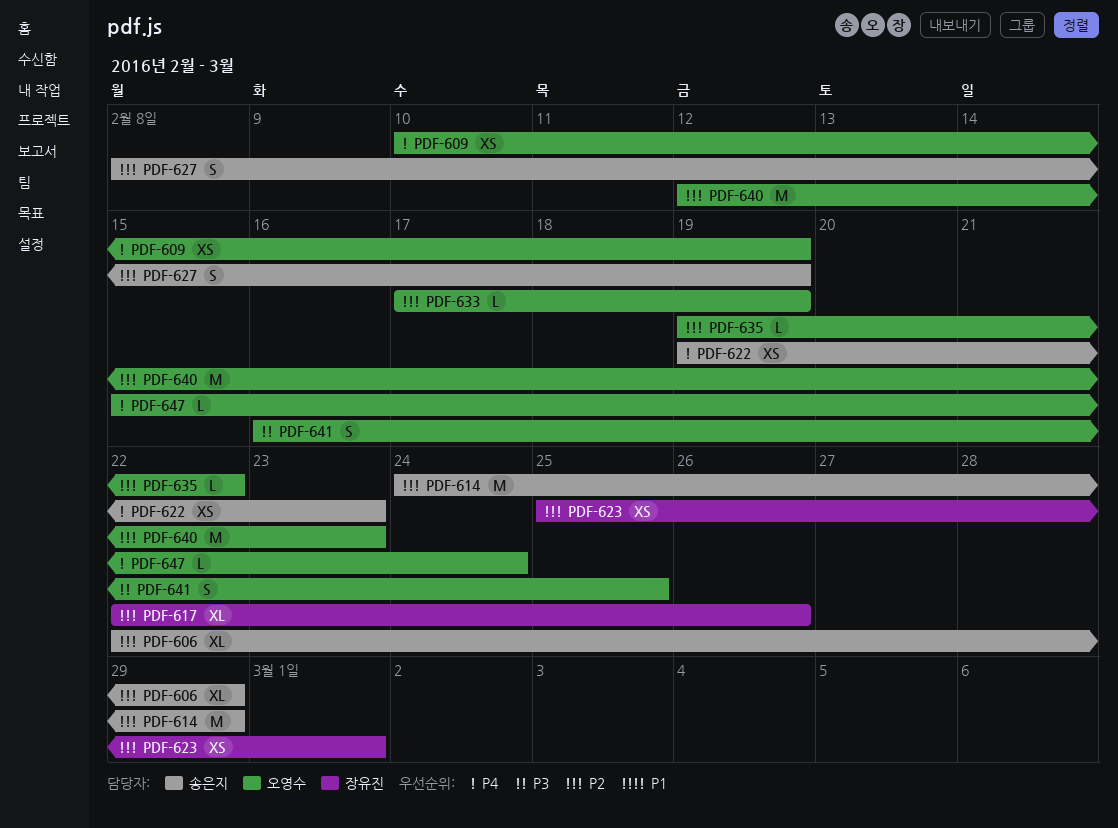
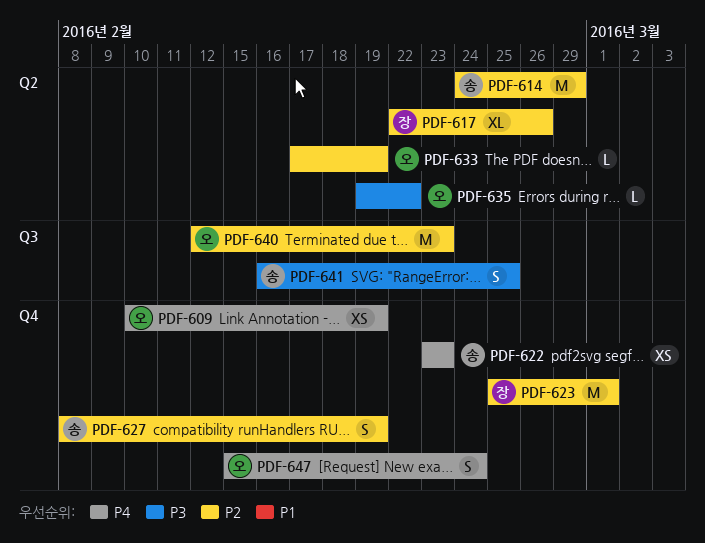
PDF-606: present -> none
PDF-622, start: Feb 19 -> Feb 23
PDF-623, estimate: XS -> M
PDF-635, priority: P2 -> P3
PDF-641, owner: 오영수 -> 송은지
PDF-647, estimate: L -> S

